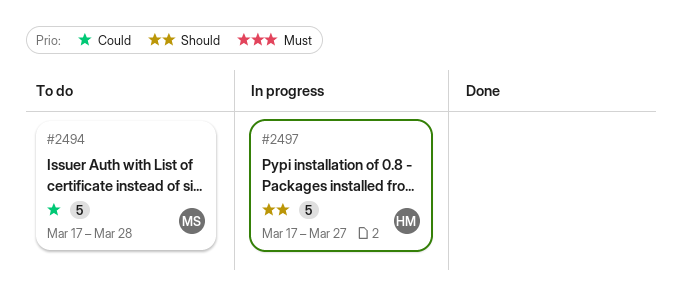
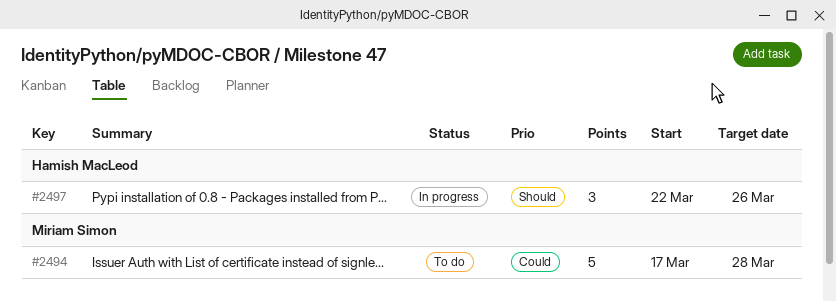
#2497, estimate: 5 -> 3
#2497, start: Mar 17 -> Mar 22
#2497, due: Mar 27 -> Mar 26

